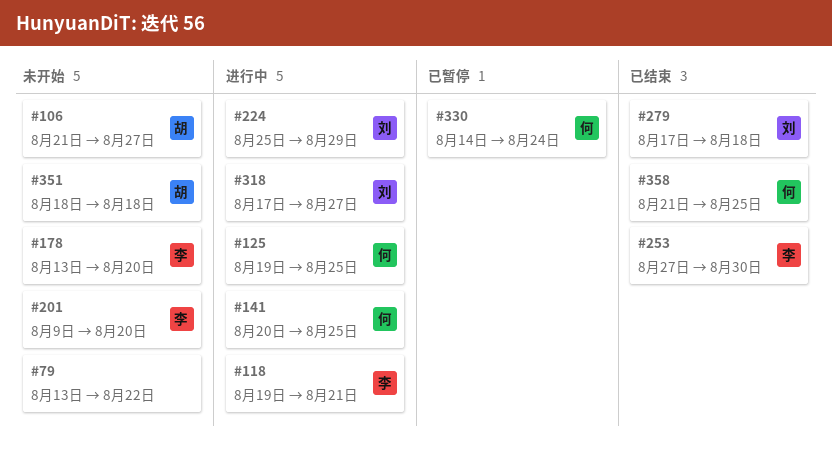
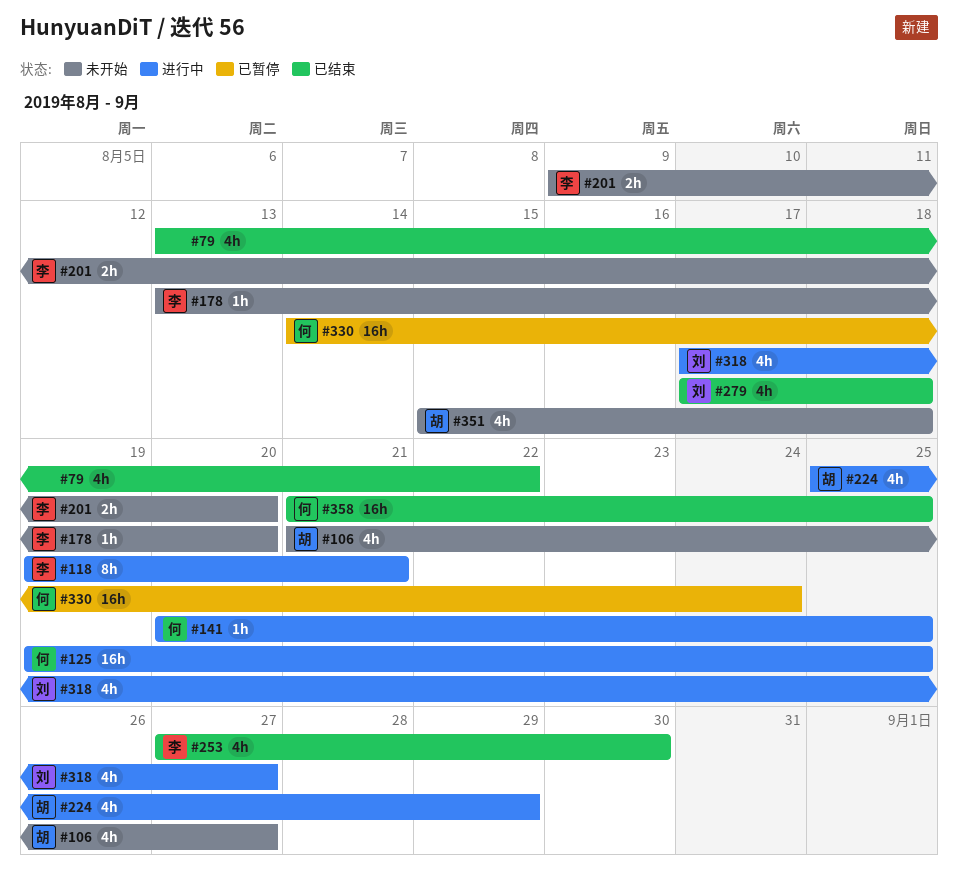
#79, status: 未开始 -> 已结束
#224, owner: 刘 -> 胡
#351, start: Aug 18 -> Aug 15

